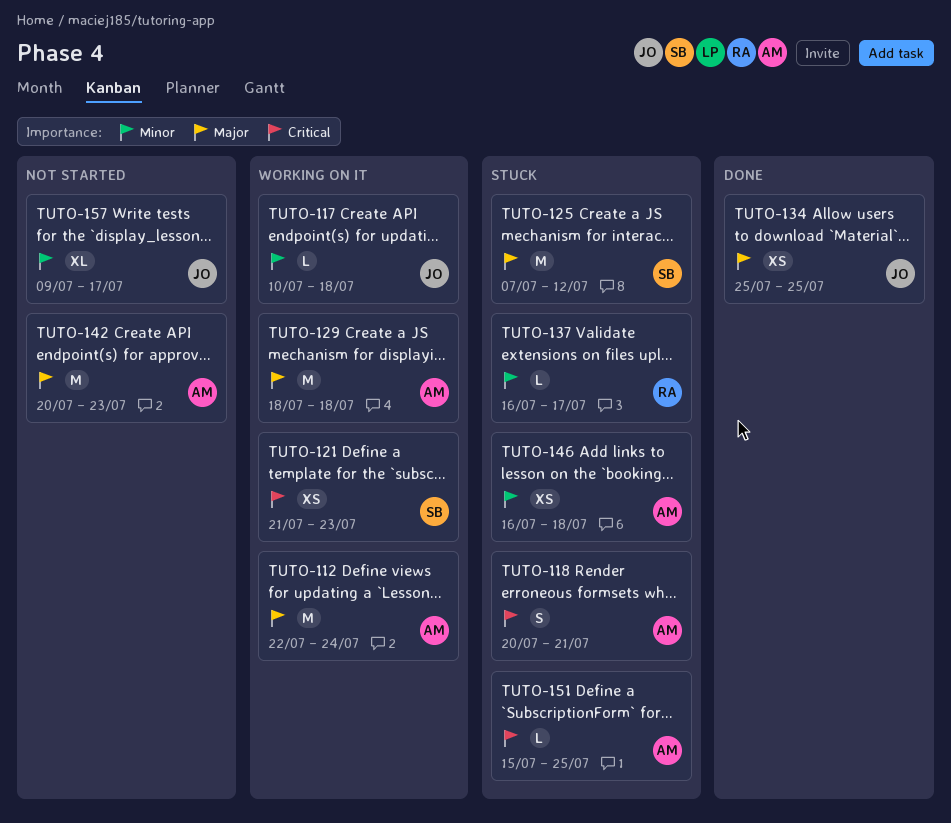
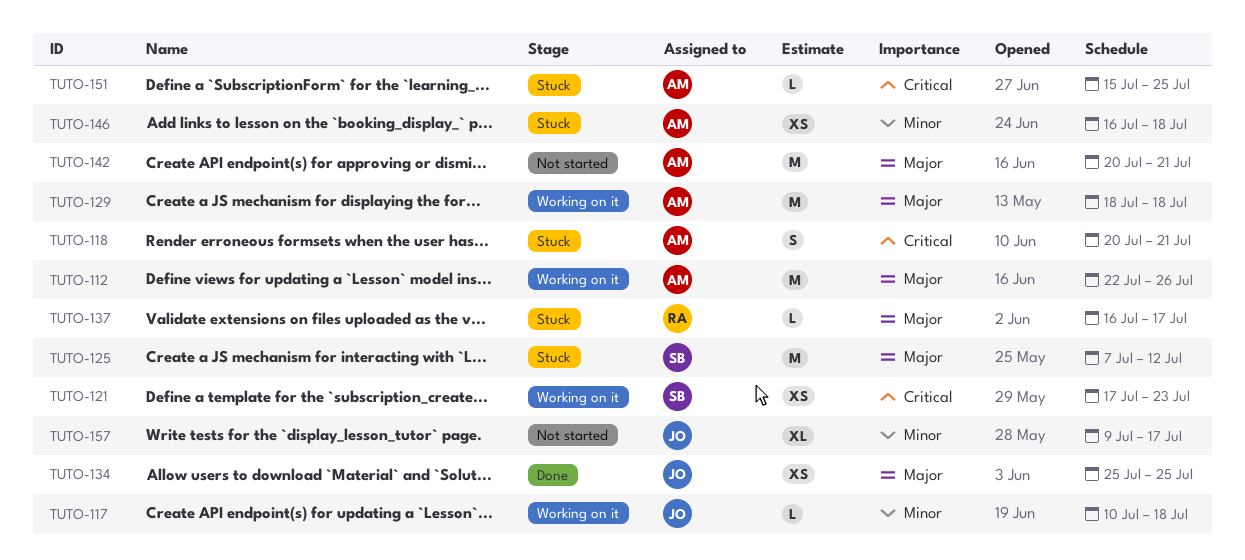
TUTO-112, due: Jul 24 -> Jul 26
TUTO-121, start: Jul 21 -> Jul 17
TUTO-137, priority: Minor -> Major
TUTO-142, due: Jul 23 -> Jul 21

